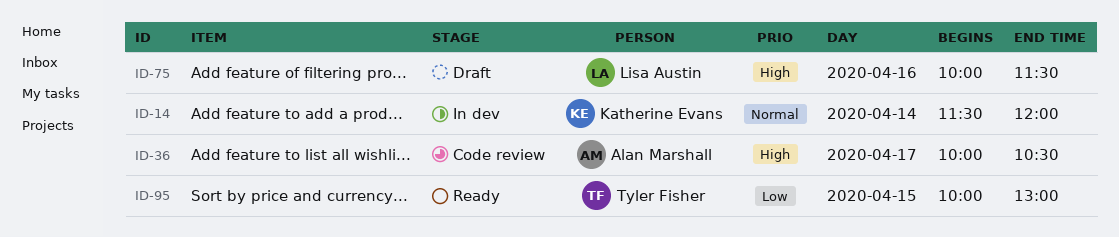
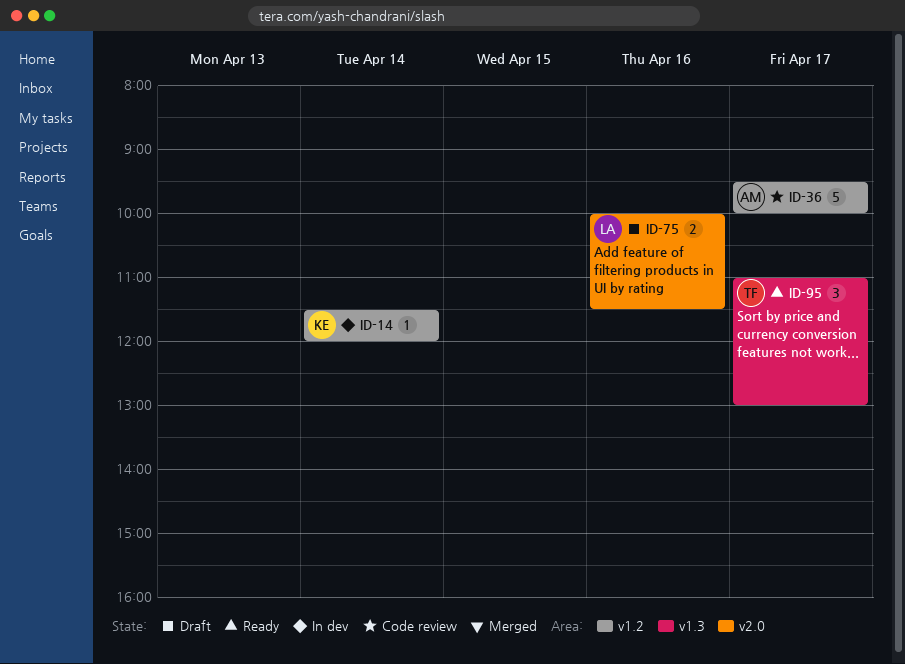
ID-36, begins: 10:00 -> 09:30
ID-36, ends: 10:30 -> 10:00
ID-95, day: Apr 15 -> Apr 17
ID-95, begins: 10:00 -> 11:00

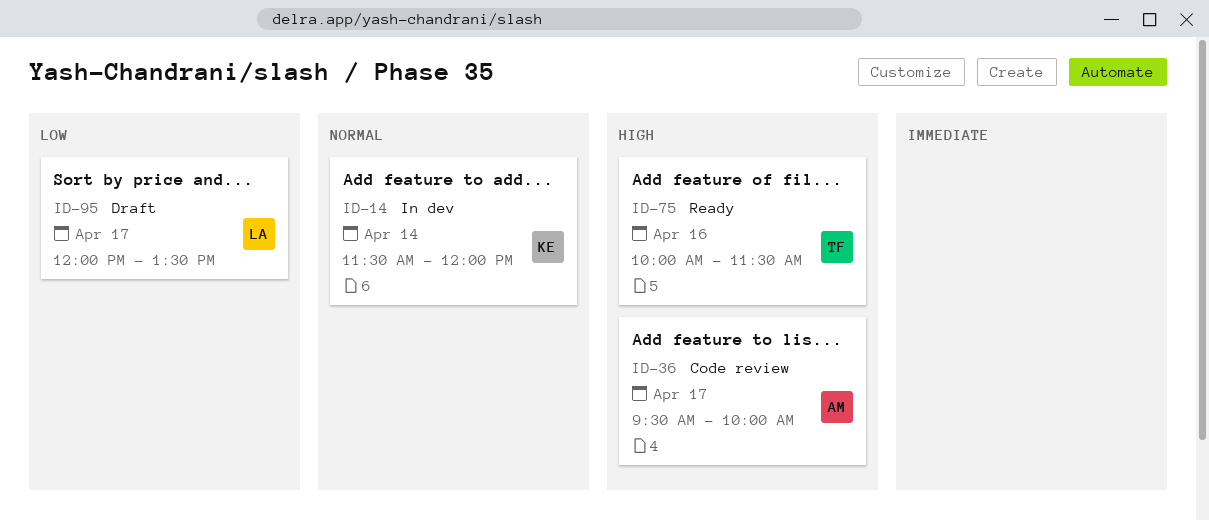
ID-75, status: Draft -> Ready
ID-75, owner: LA -> TF
ID-95, status: Ready -> Draft
ID-95, owner: TF -> LA
ID-95, begins: 11:00 -> 12:00
ID-95, ends: 13:00 -> 13:30

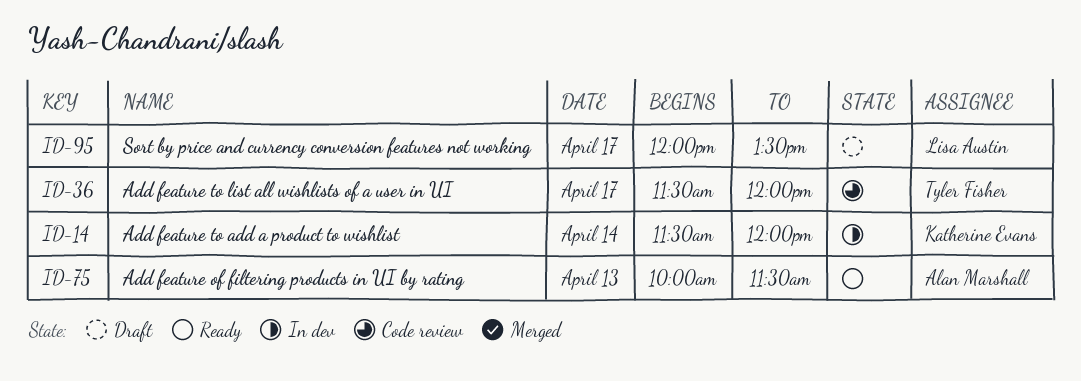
ID-36, owner: Alan Marshall -> Tyler Fisher
ID-36, begins: 09:30 -> 11:30
ID-36, ends: 10:00 -> 12:00
ID-75, owner: Tyler Fisher -> Alan Marshall
ID-75, day: Apr 16 -> Apr 13

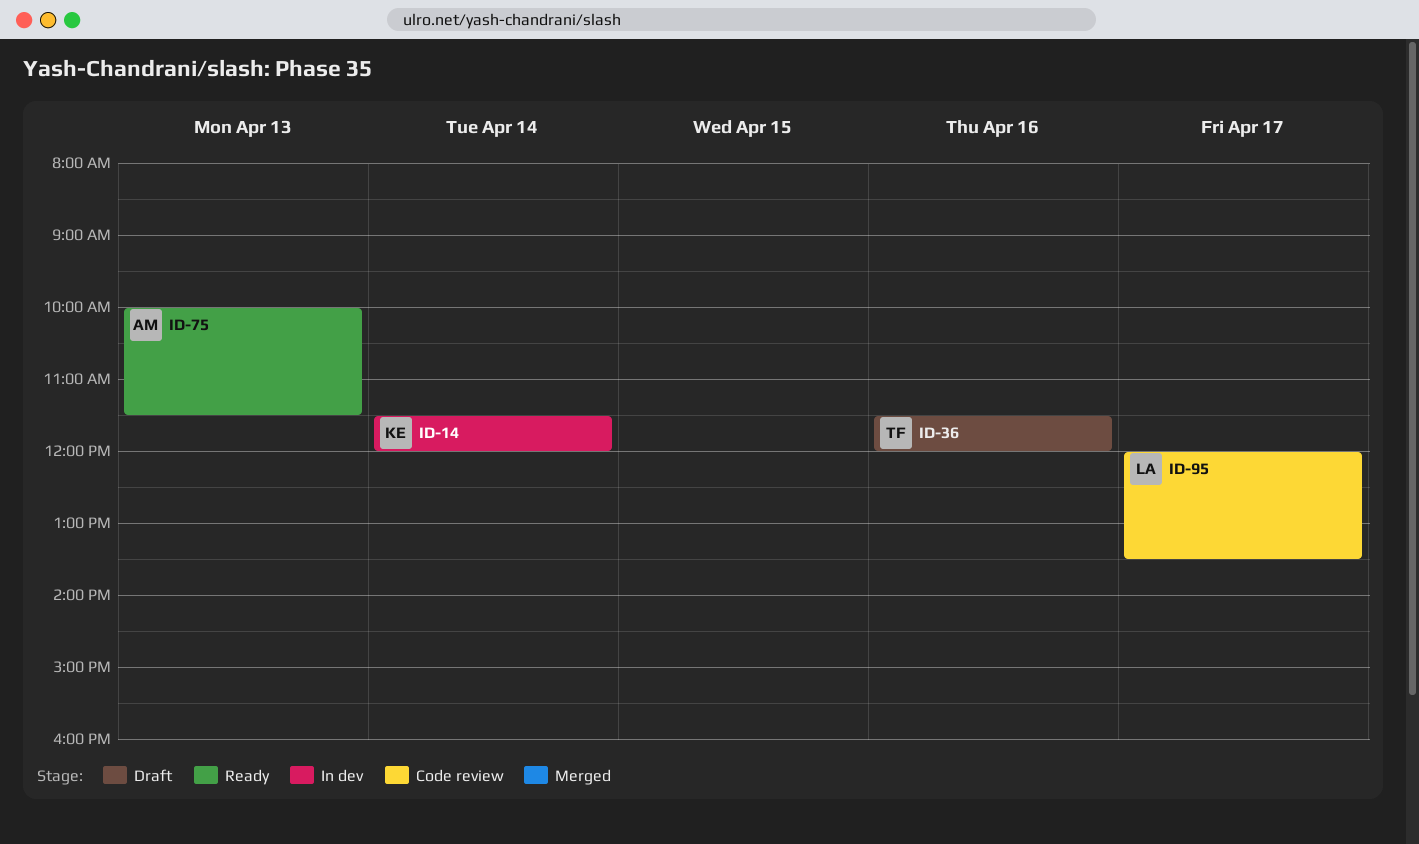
ID-36, status: Code review -> Draft
ID-36, day: Apr 17 -> Apr 16
ID-95, status: Draft -> Code review

